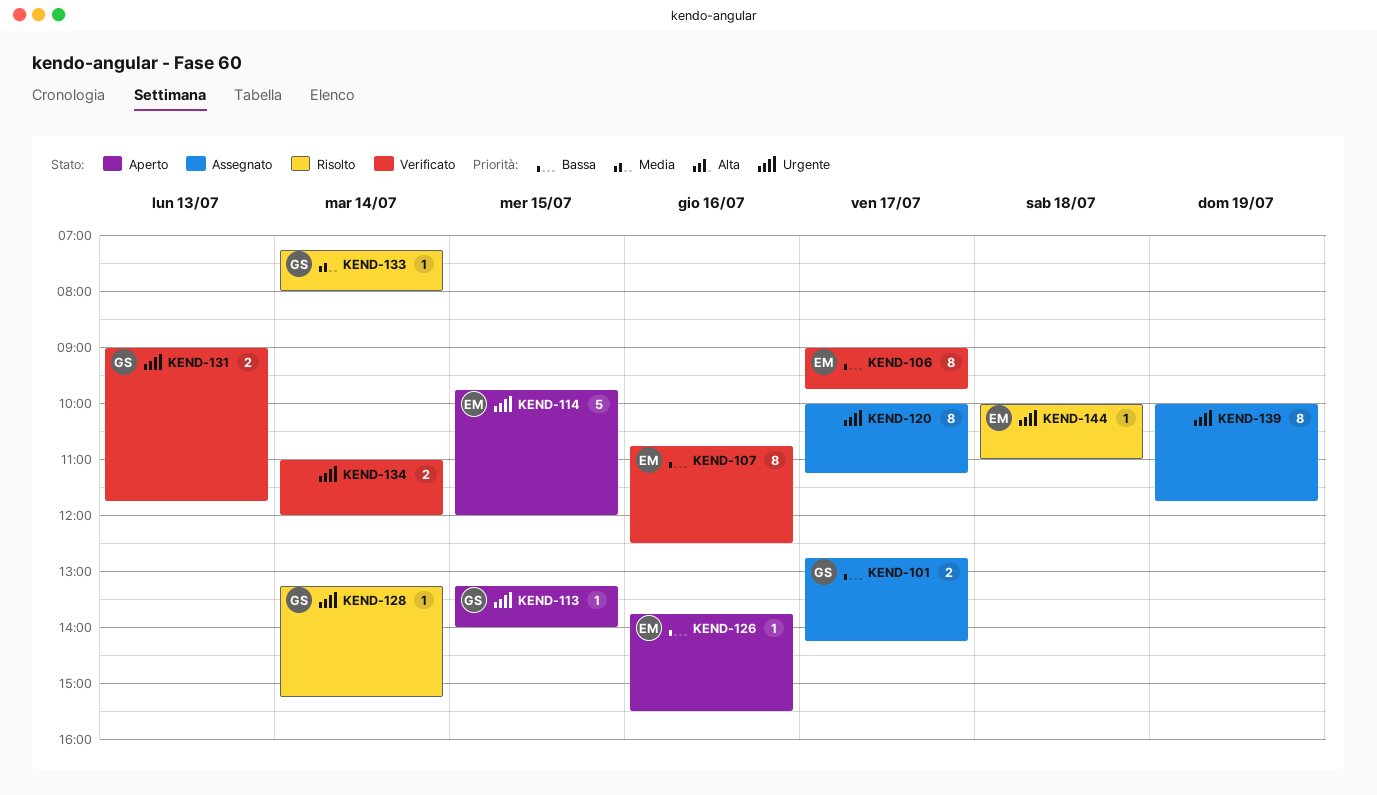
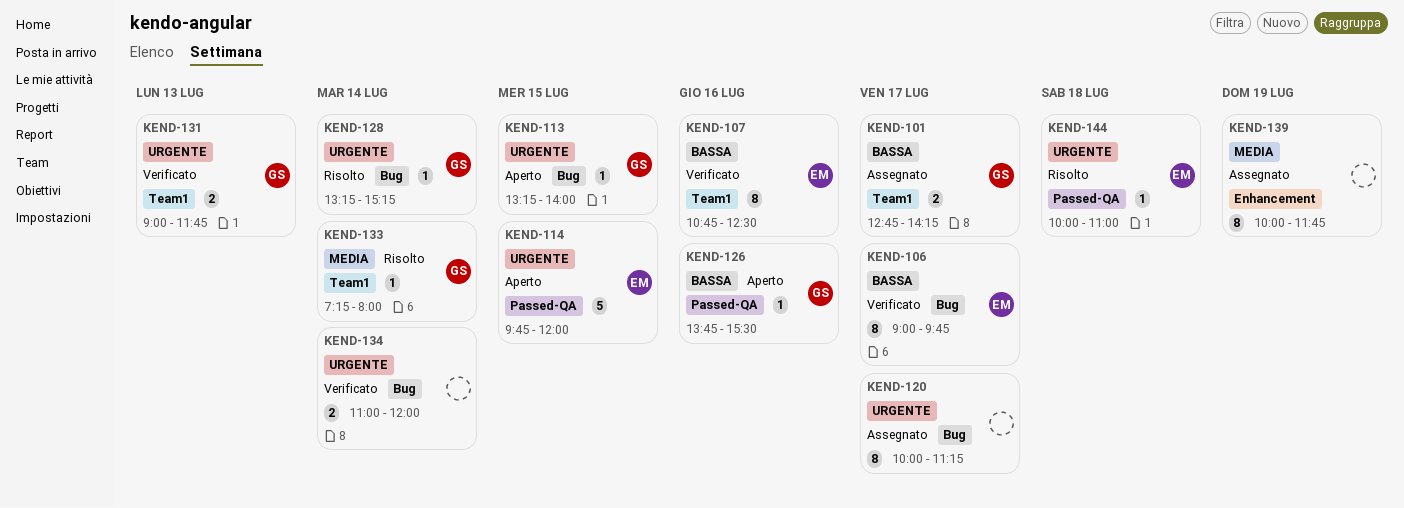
KEND-126, owner: EM -> GS
KEND-139, priority: Urgente -> Media

